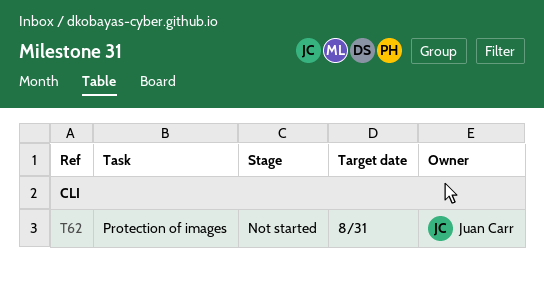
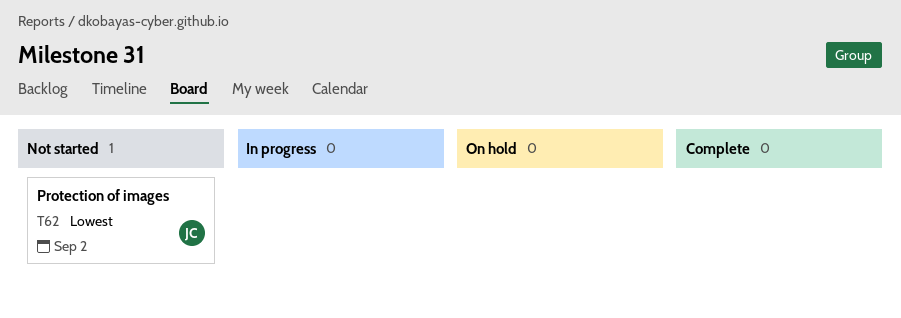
T62, due: Aug 31 -> Sep 2

